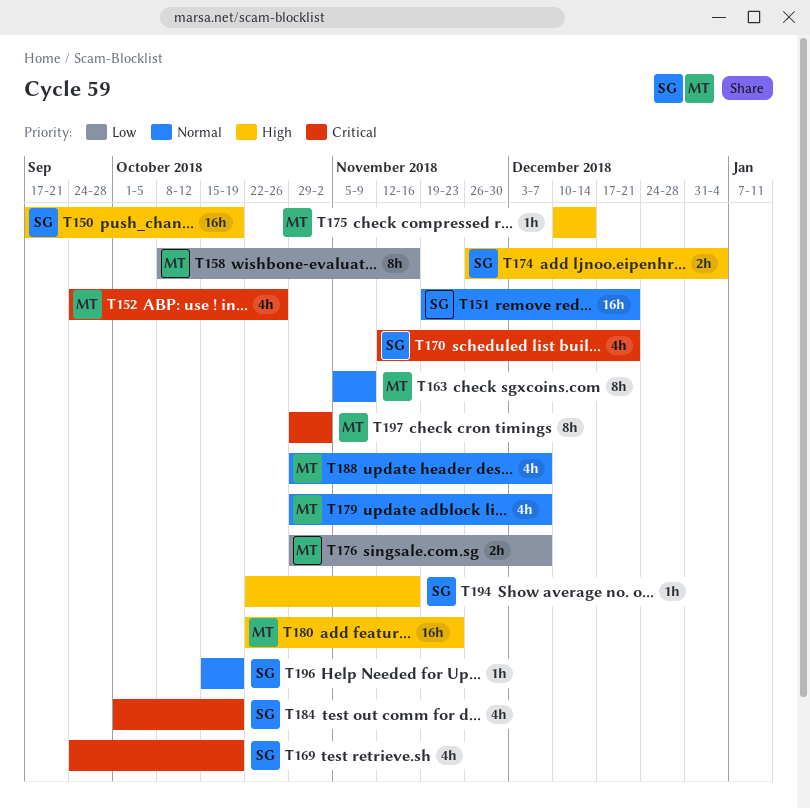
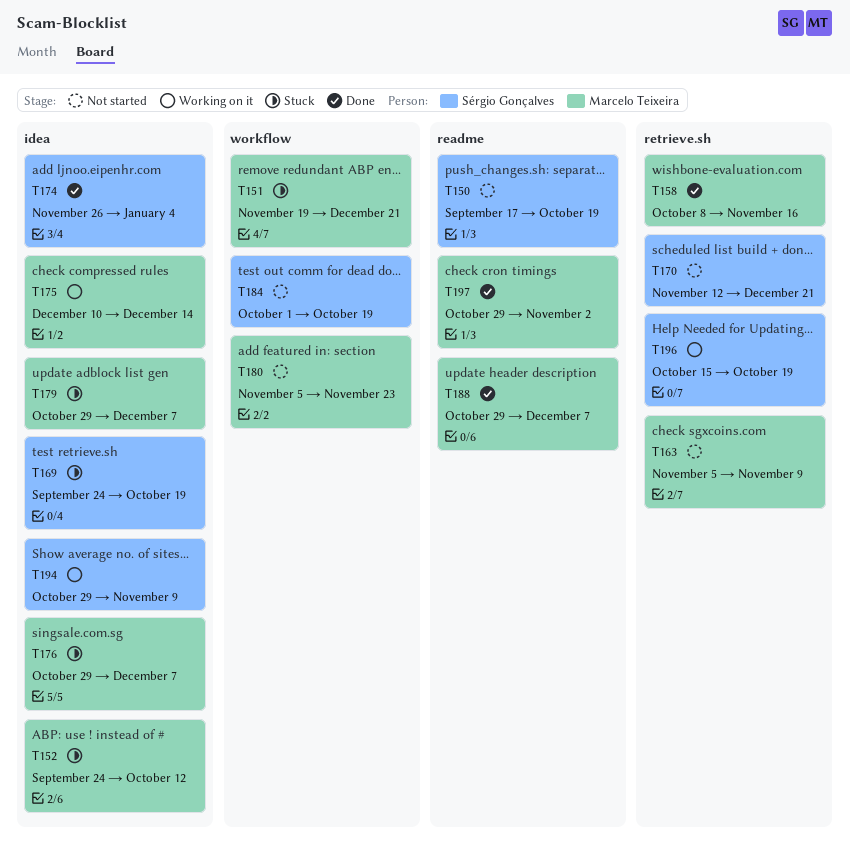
T151, owner: Sérgio Gonçalves -> Marcelo Teixeira
T152, due: Oct 26 -> Oct 12
T180, start: Oct 22 -> Nov 5
T194, start: Oct 22 -> Oct 29
T194, due: Nov 16 -> Nov 9

